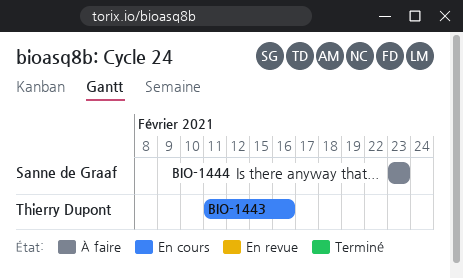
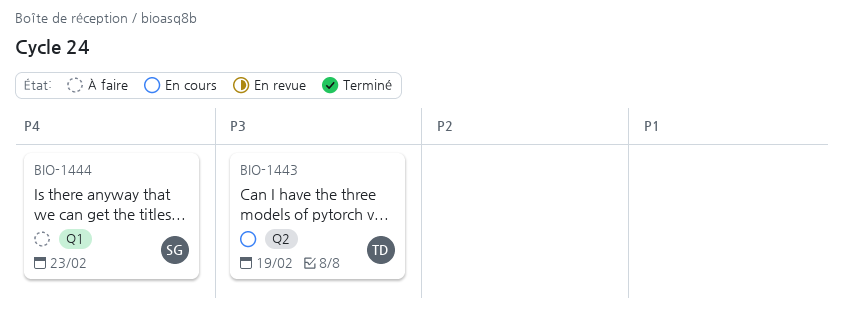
BIO-1443, due: Feb 16 -> Feb 19

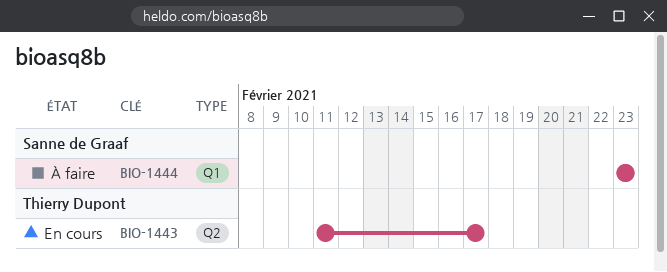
BIO-1443, due: Feb 19 -> Feb 17

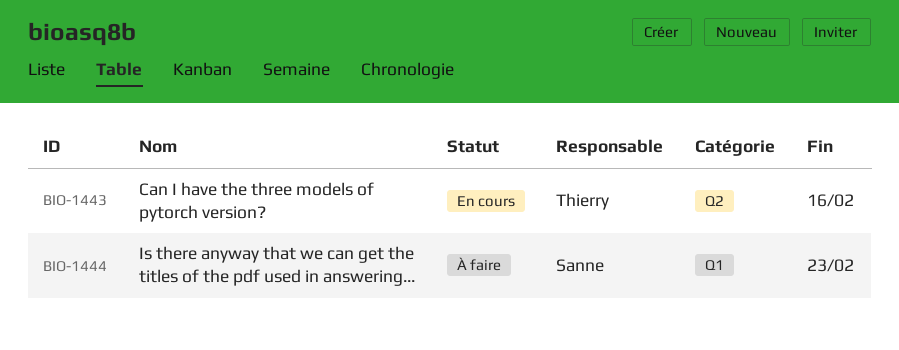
BIO-1443, due: Feb 17 -> Feb 16

